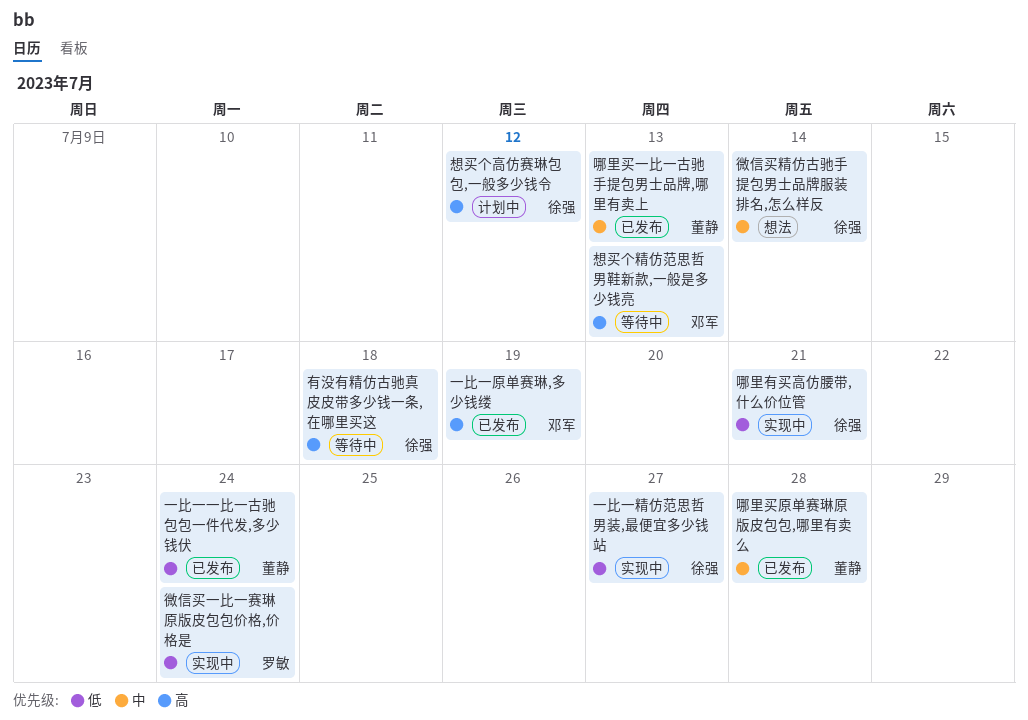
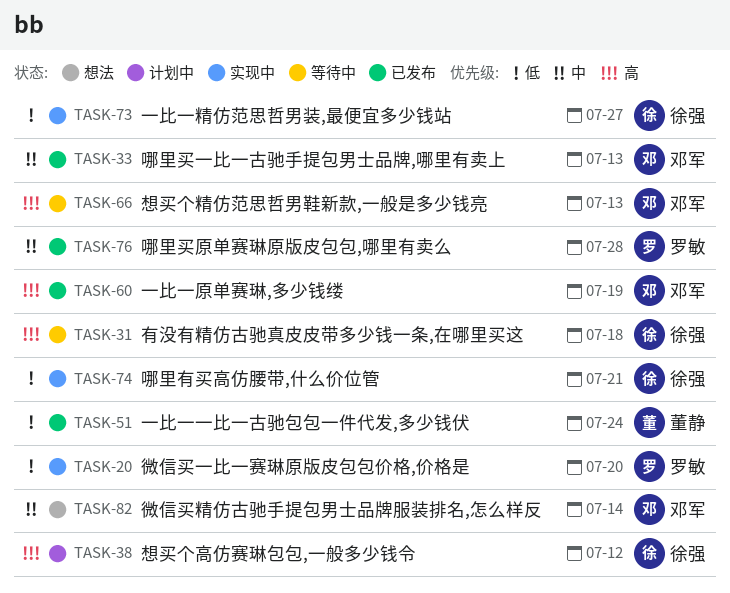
哪里买一比一古驰手提包男士品牌,哪里有卖上, owner: 董静 -> 邓军
哪里买原单赛琳原版皮包包,哪里有卖么, owner: 董静 -> 罗敏
微信买一比一赛琳原版皮包包价格,价格是, due: Jul 24 -> Jul 20
微信买精仿古驰手提包男士品牌服装排名,怎么样反, owner: 徐强 -> 邓军

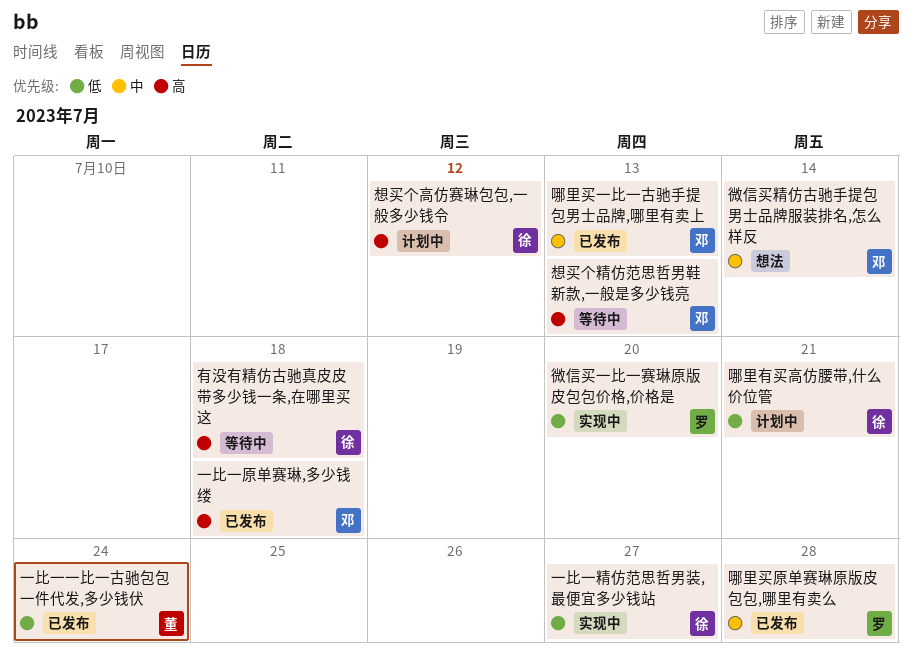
一比一原单赛琳,多少钱缕, due: Jul 19 -> Jul 18
哪里有买高仿腰带,什么价位管, status: 实现中 -> 计划中

